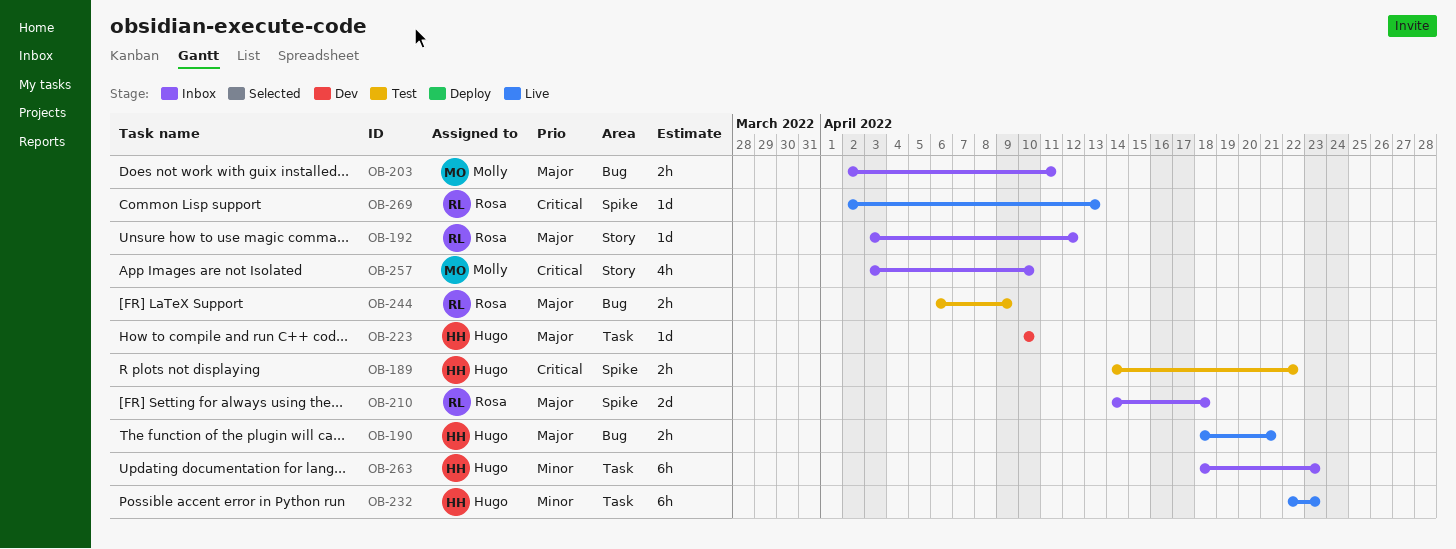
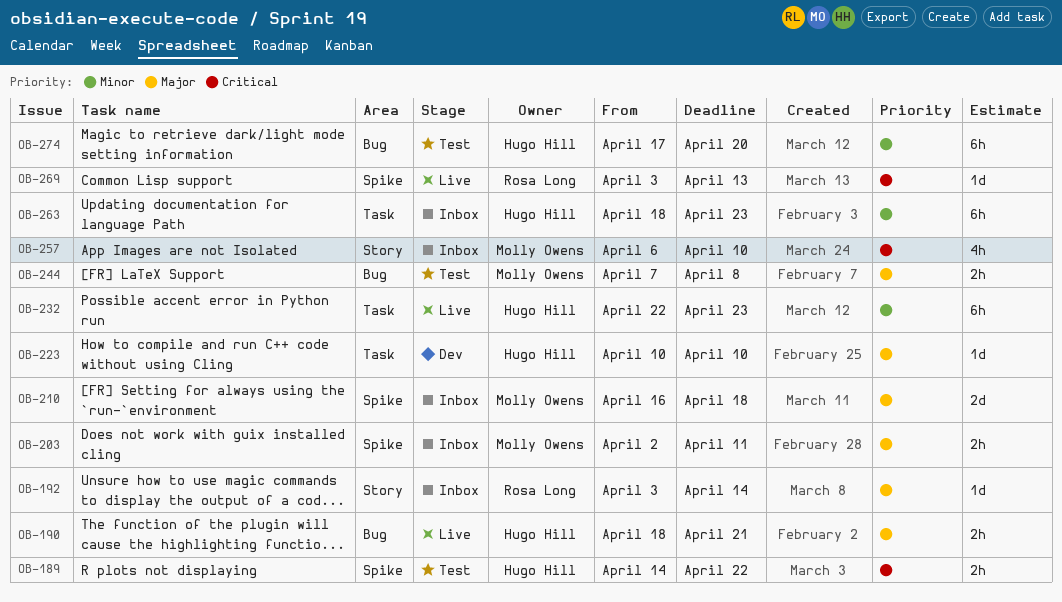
OB-192, due: Apr 12 -> Apr 14
OB-203, label: Bug -> Spike
OB-210, owner: Rosa Long -> Molly Owens
OB-210, start: Apr 14 -> Apr 16
OB-244, owner: Rosa Long -> Molly Owens
OB-244, start: Apr 6 -> Apr 7
OB-244, due: Apr 9 -> Apr 8
OB-257, start: Apr 3 -> Apr 6
OB-269, start: Apr 2 -> Apr 3
OB-274: none -> present

